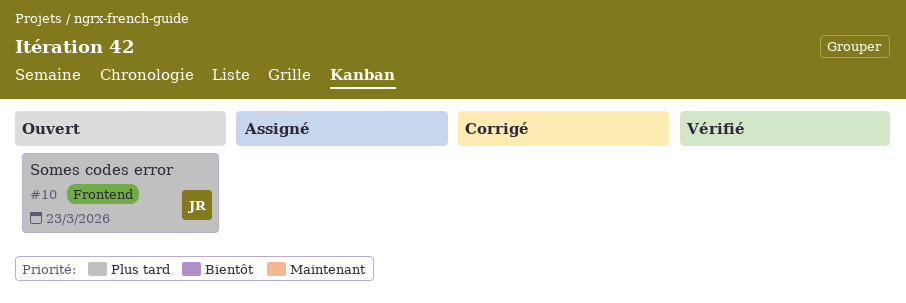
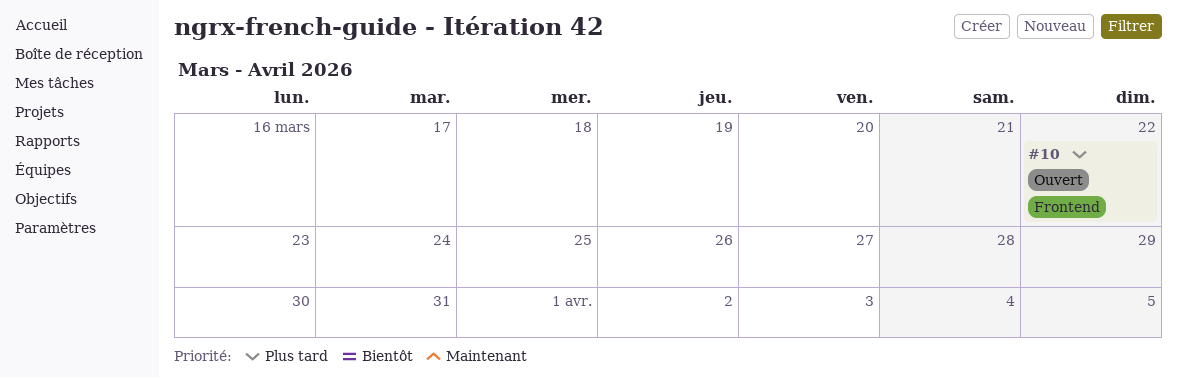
#10, due: Mar 23 -> Mar 22

